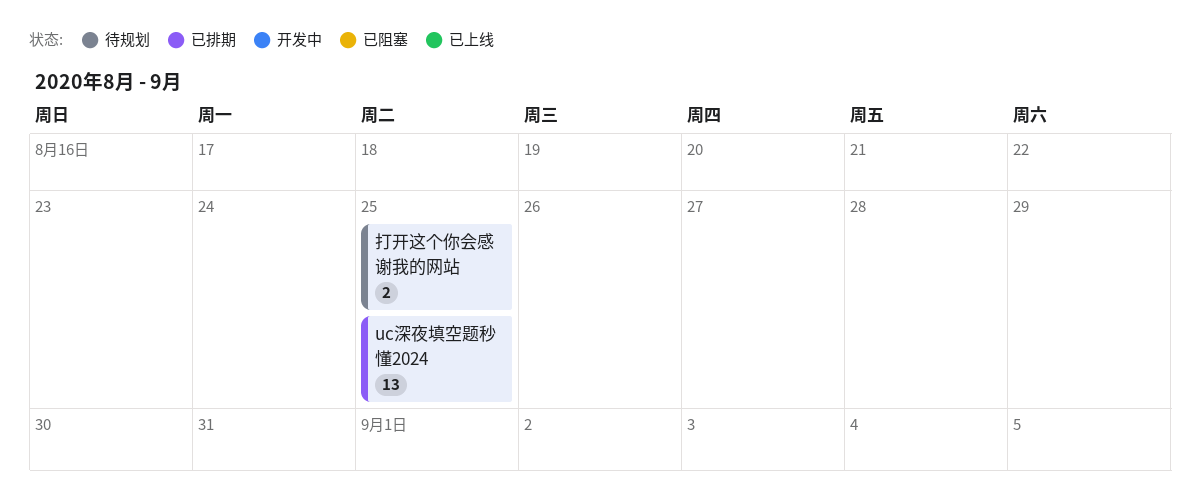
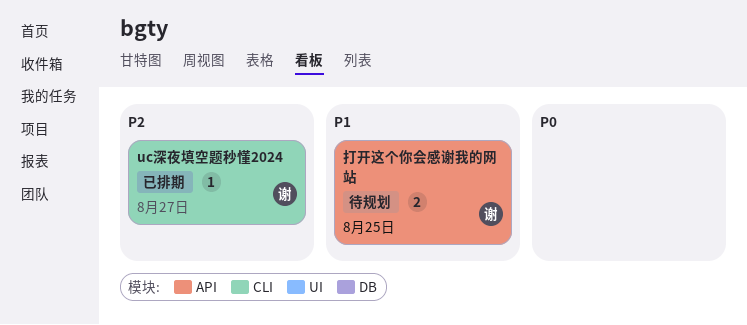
uc深夜填空题秒懂2024, estimate: 13 -> 1
uc深夜填空题秒懂2024, due: Aug 25 -> Aug 27

